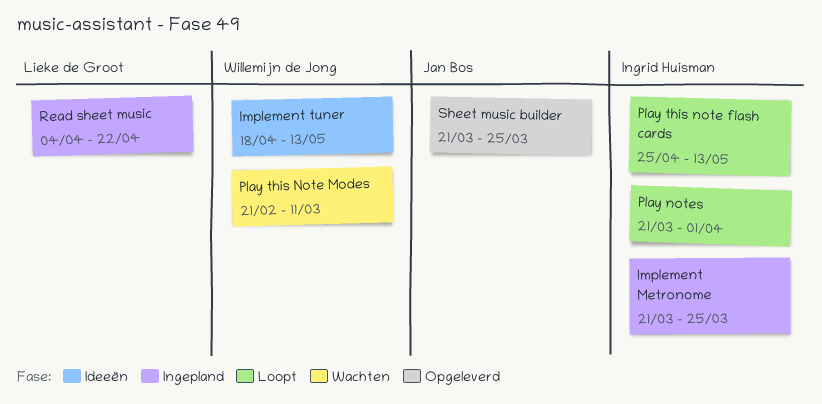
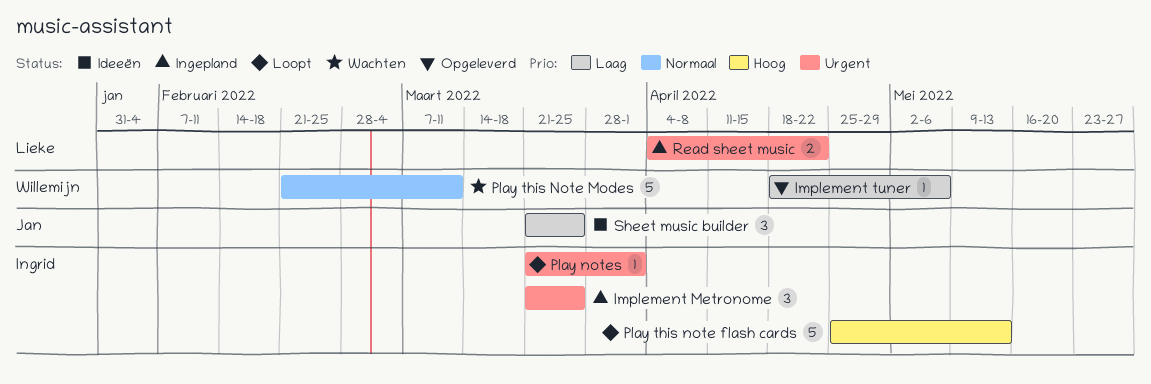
Implement tuner, status: Ideeën -> Opgeleverd
Implement tuner, due: May 13 -> May 6
Sheet music builder, status: Opgeleverd -> Ideeën

